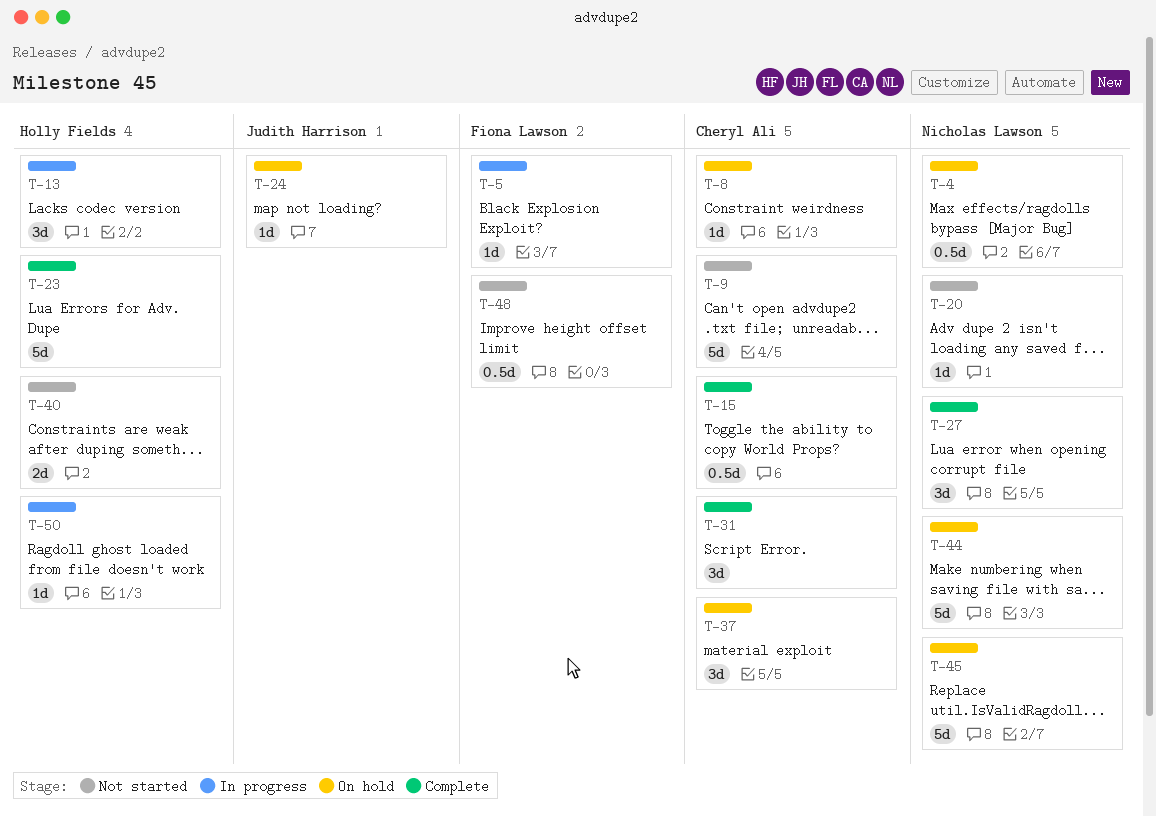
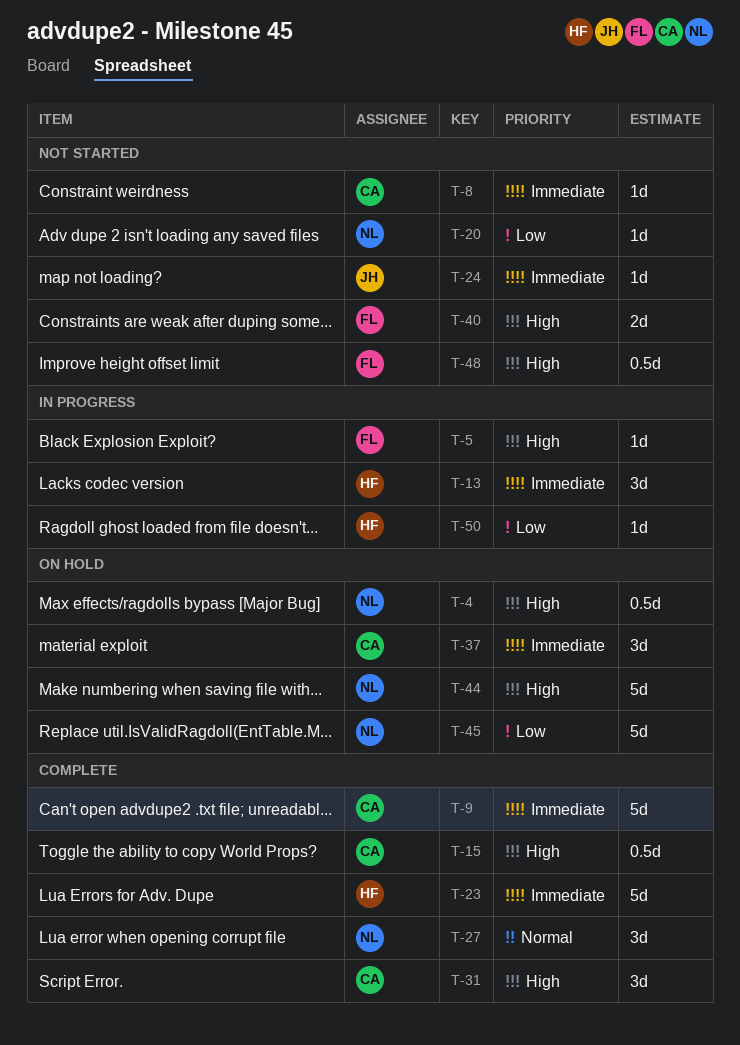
T-8, status: On hold -> Not started
T-9, status: Not started -> Complete
T-24, status: On hold -> Not started
T-40, owner: Holly Fields -> Fiona Lawson

